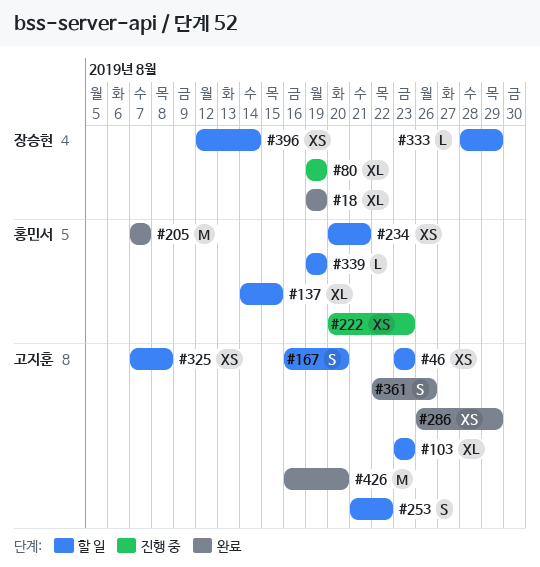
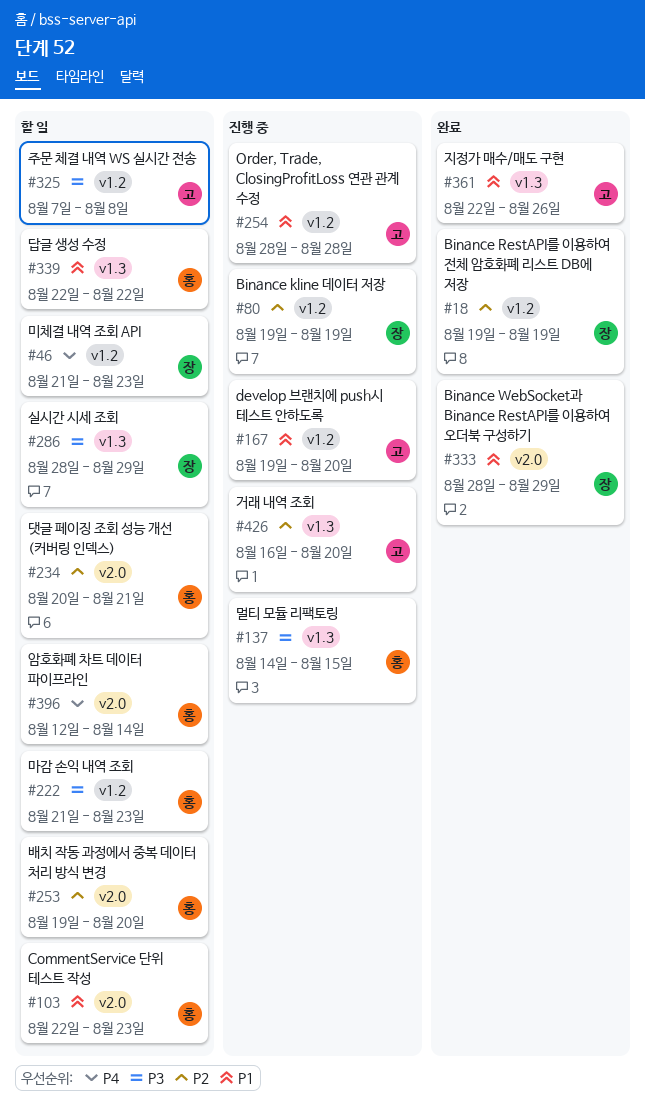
#46, owner: 고지훈 -> 장승현
#46, start: Aug 23 -> Aug 21
#103, owner: 고지훈 -> 홍민서
#103, start: Aug 23 -> Aug 22
#137, status: 할 일 -> 진행 중
#167, status: 할 일 -> 진행 중
#167, start: Aug 16 -> Aug 19
#205: present -> none
#222, status: 진행 중 -> 할 일
#222, start: Aug 20 -> Aug 21
#253, owner: 고지훈 -> 홍민서
#253, start: Aug 21 -> Aug 19
#253, due: Aug 22 -> Aug 20
#254: none -> present
#286, status: 완료 -> 할 일
#286, owner: 고지훈 -> 장승현
#286, start: Aug 26 -> Aug 28
#333, status: 할 일 -> 완료
#339, start: Aug 19 -> Aug 22
#339, due: Aug 19 -> Aug 22
#396, owner: 장승현 -> 홍민서
#426, status: 완료 -> 진행 중

